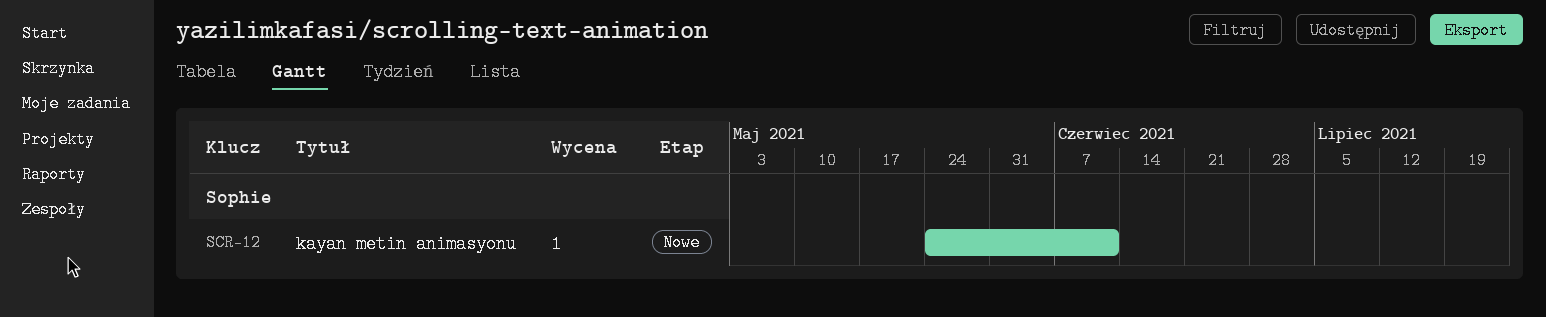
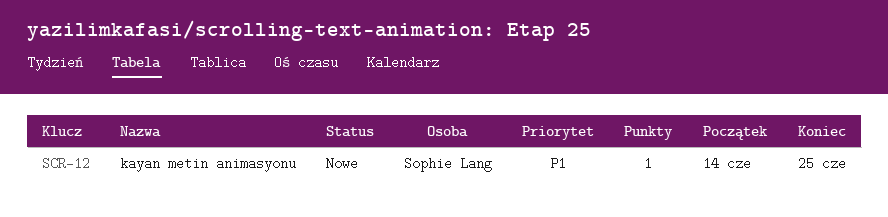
SCR-12, start: May 24 -> Jun 14
SCR-12, due: Jun 11 -> Jun 25

